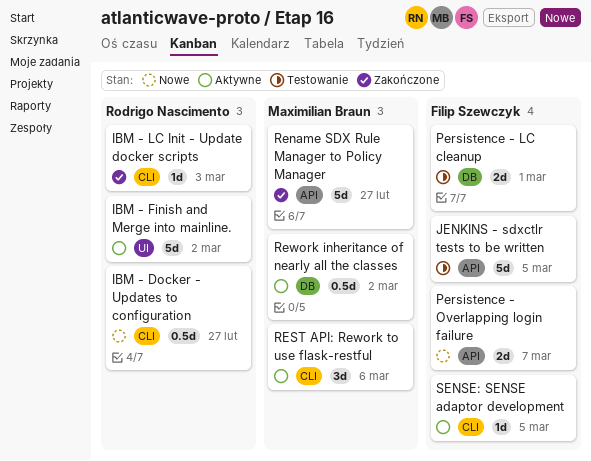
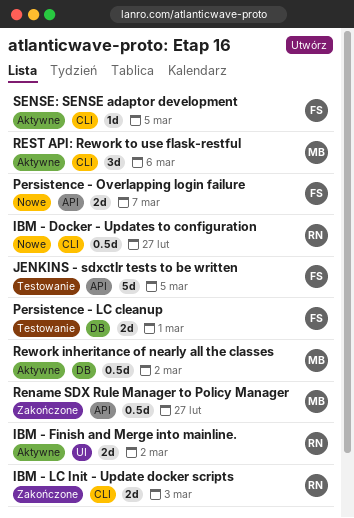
IBM - Finish and Merge into mainline., estimate: 5d -> 2d
IBM - LC Init - Update docker scripts, estimate: 1d -> 2d
Rename SDX Rule Manager to Policy Manager, estimate: 5d -> 0.5d

